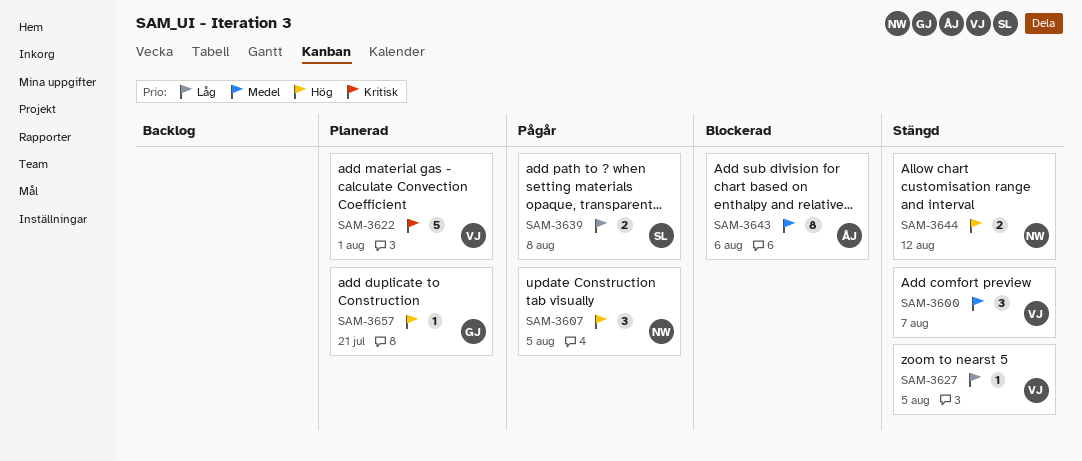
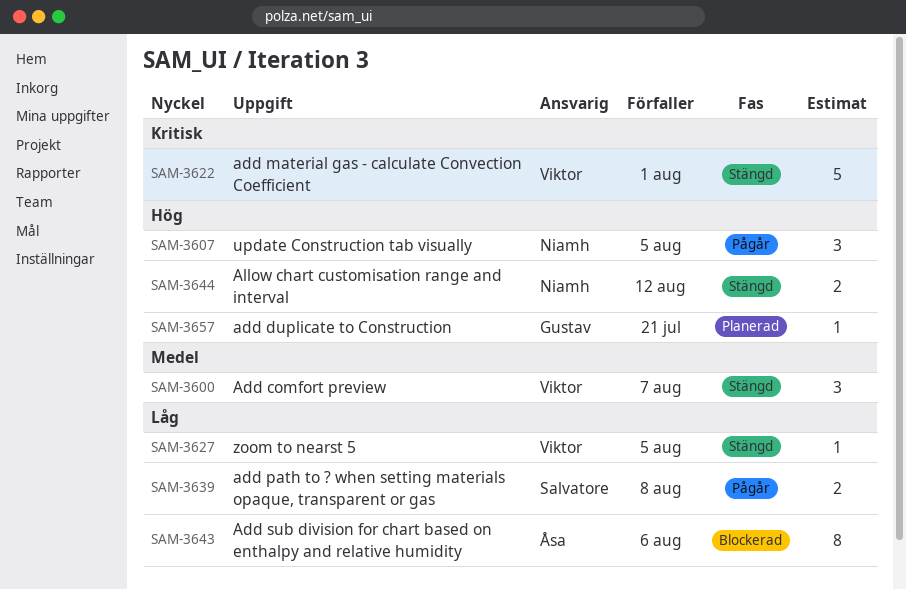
SAM-3622, status: Planerad -> Stängd
SAM-3643, priority: Medel -> Låg

